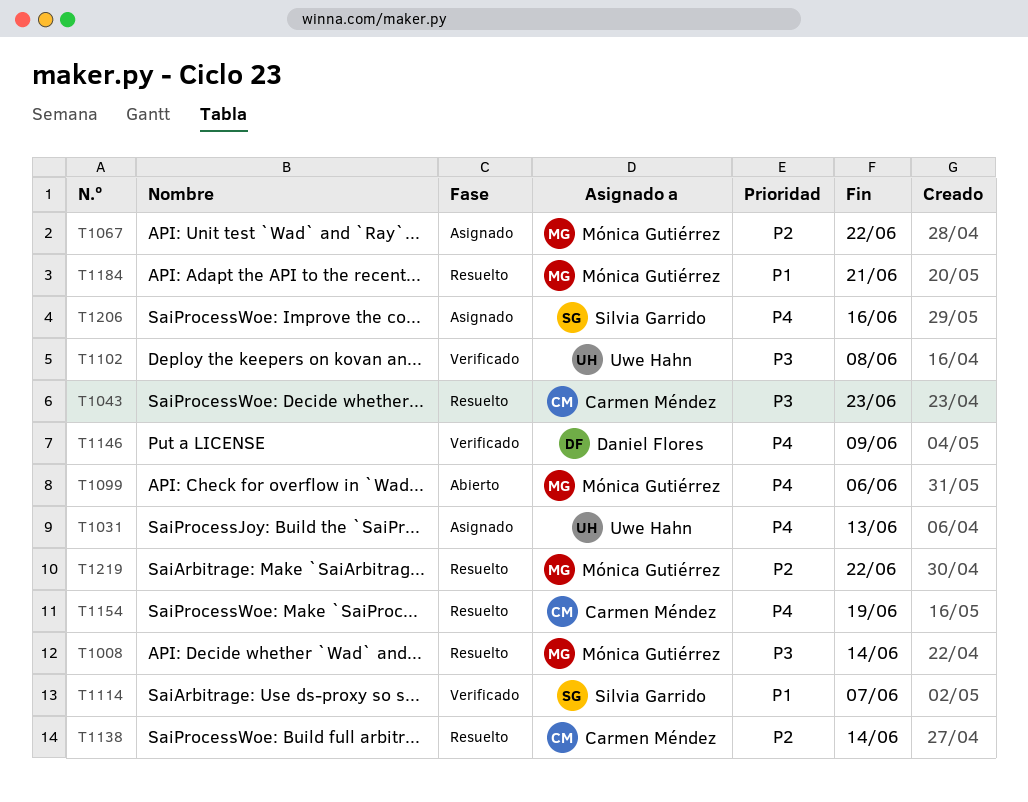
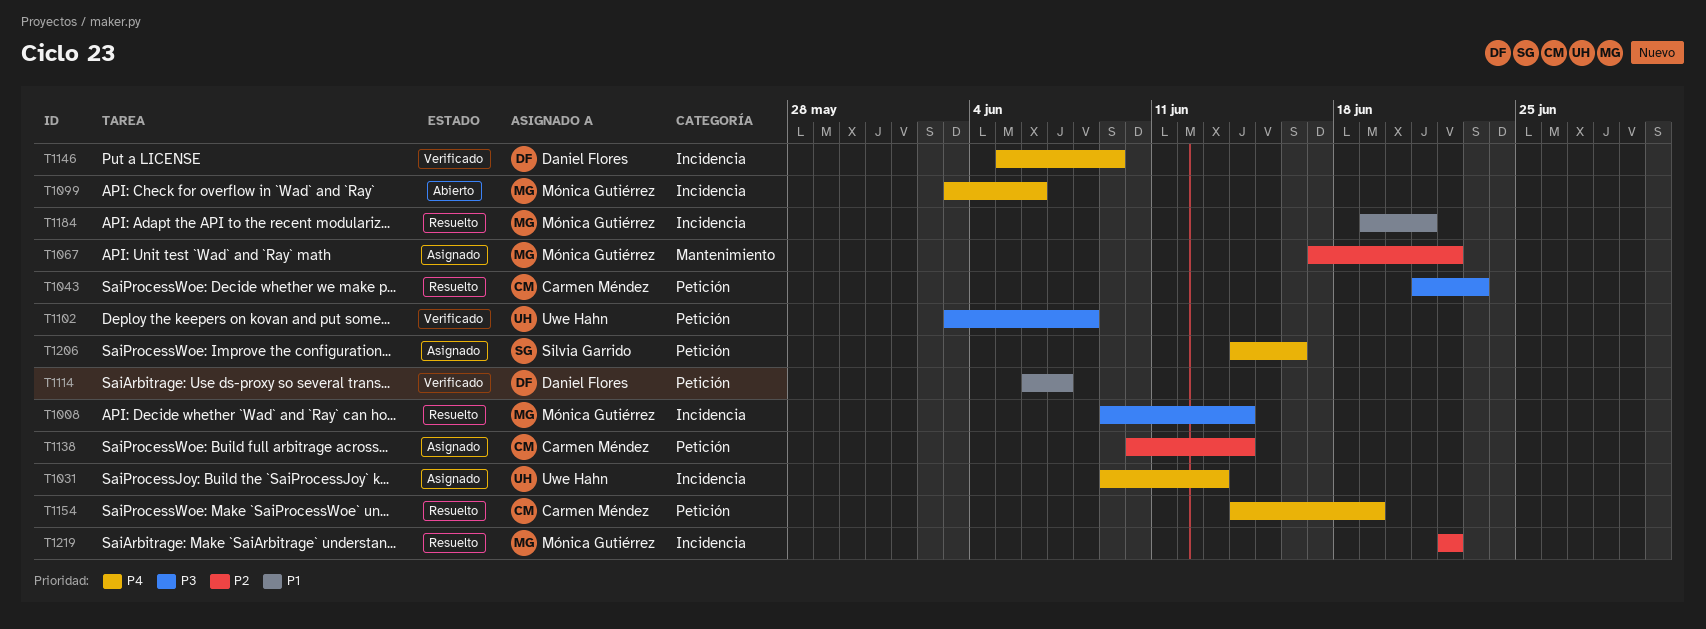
T1114, owner: Silvia Garrido -> Daniel Flores
T1138, status: Resuelto -> Asignado

